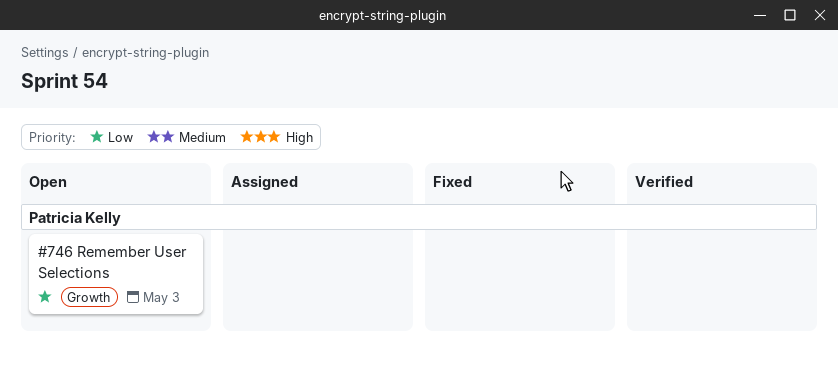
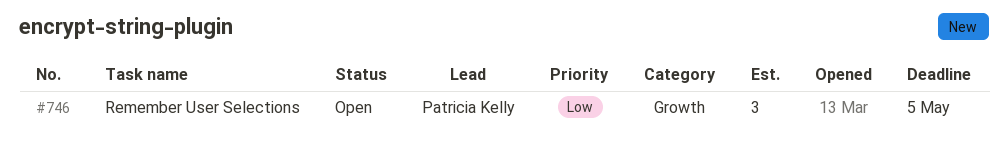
#746, due: May 3 -> May 5

